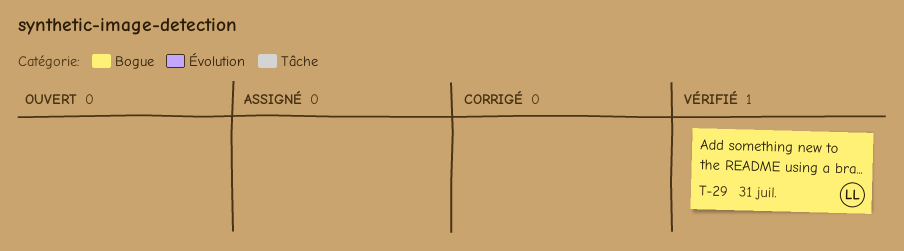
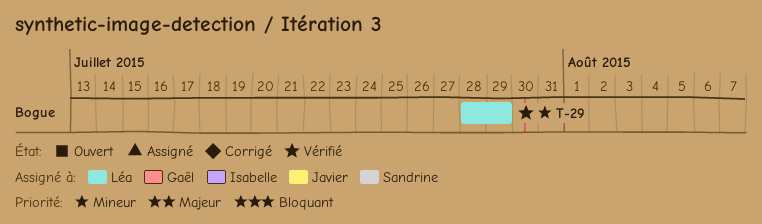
T-29, due: Jul 31 -> Jul 29

